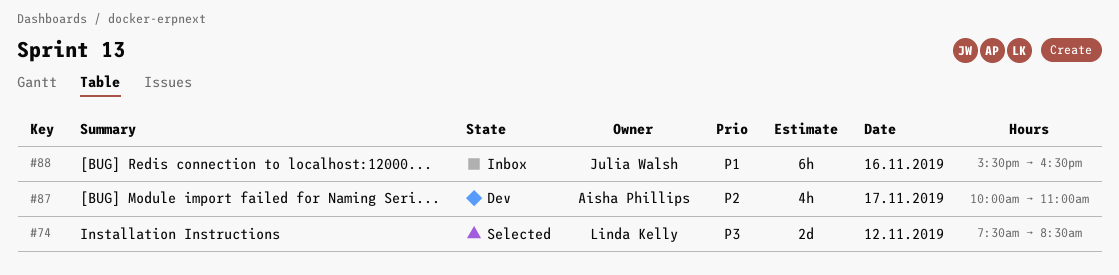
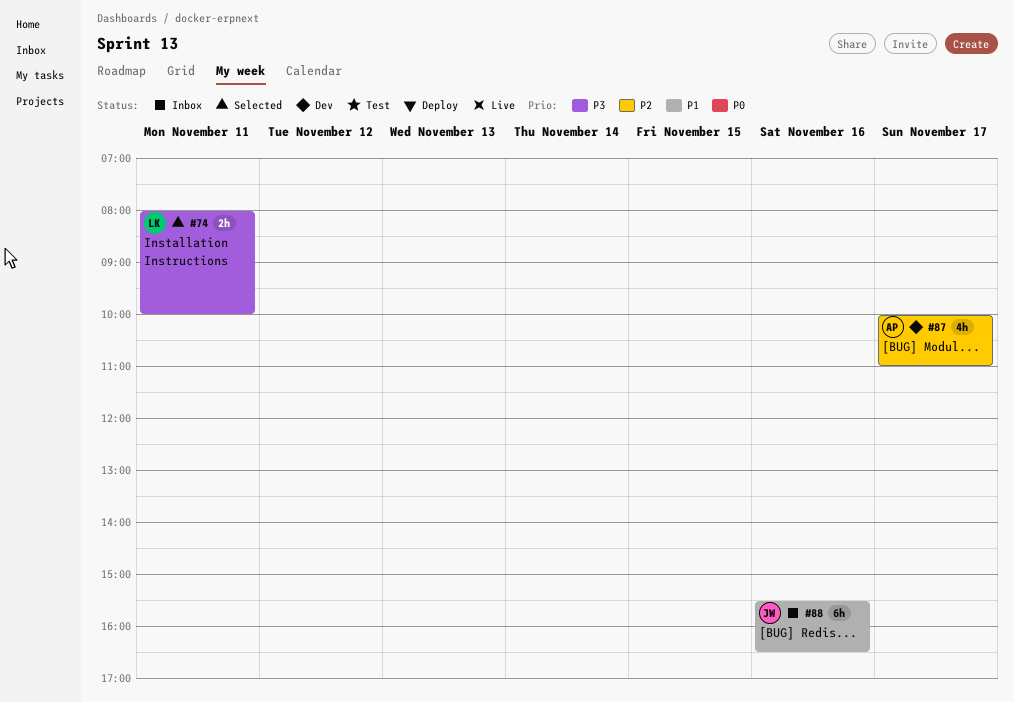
#74, estimate: 2d -> 2h
#74, day: Nov 12 -> Nov 11
#74, begins: 07:30 -> 08:00
#74, ends: 08:30 -> 10:00

